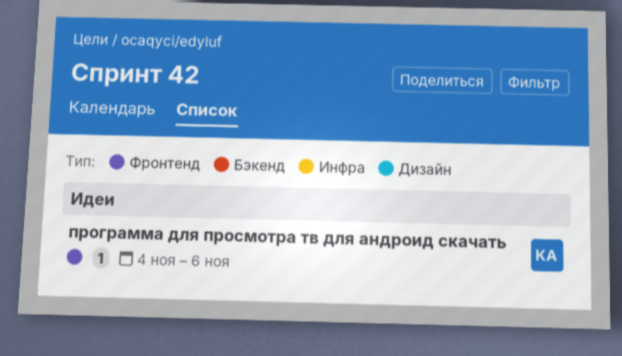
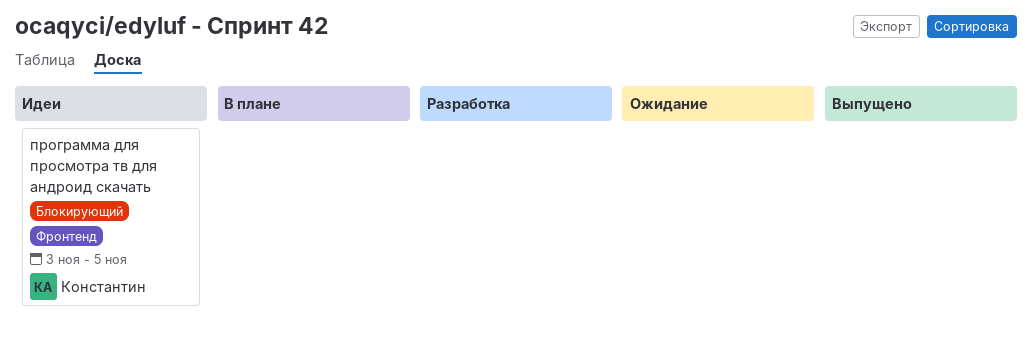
программа для просмотра тв для андроид скачать, start: Nov 4 -> Nov 3
программа для просмотра тв для андроид скачать, due: Nov 6 -> Nov 5

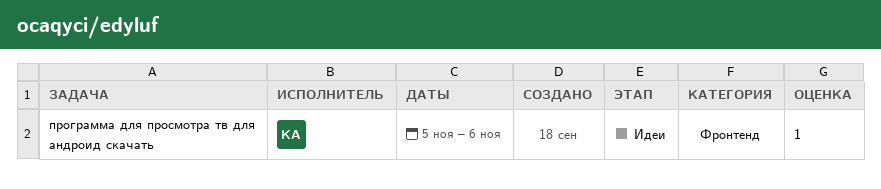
программа для просмотра тв для андроид скачать, start: Nov 3 -> Nov 5
программа для просмотра тв для андроид скачать, due: Nov 5 -> Nov 6

